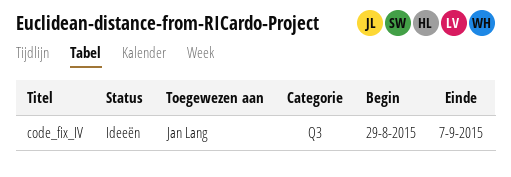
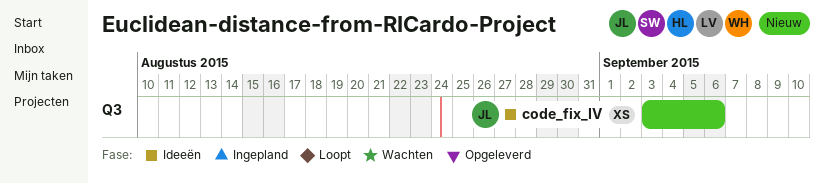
code_fix_IV, start: Aug 29 -> Sep 3
code_fix_IV, due: Sep 7 -> Sep 6

